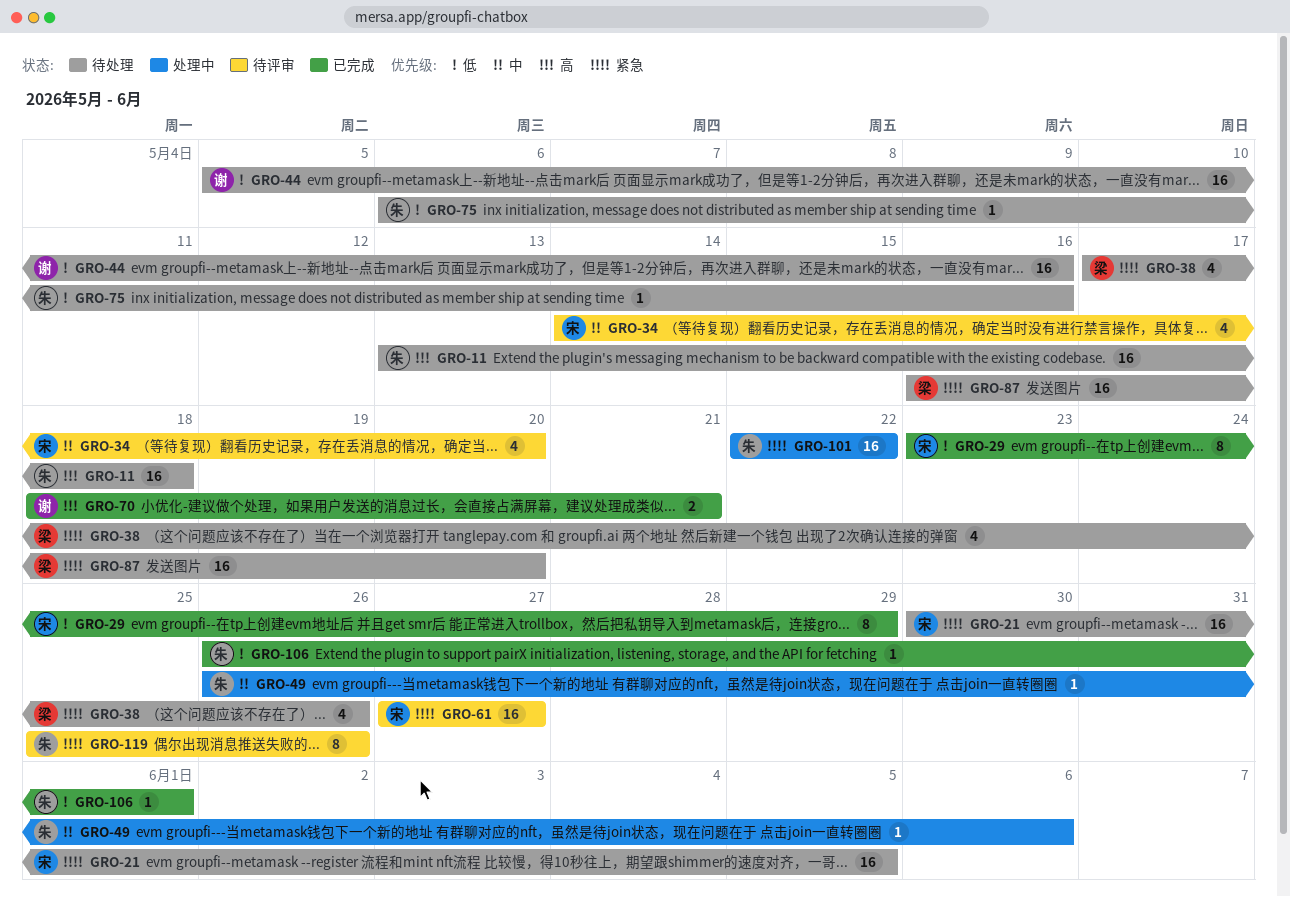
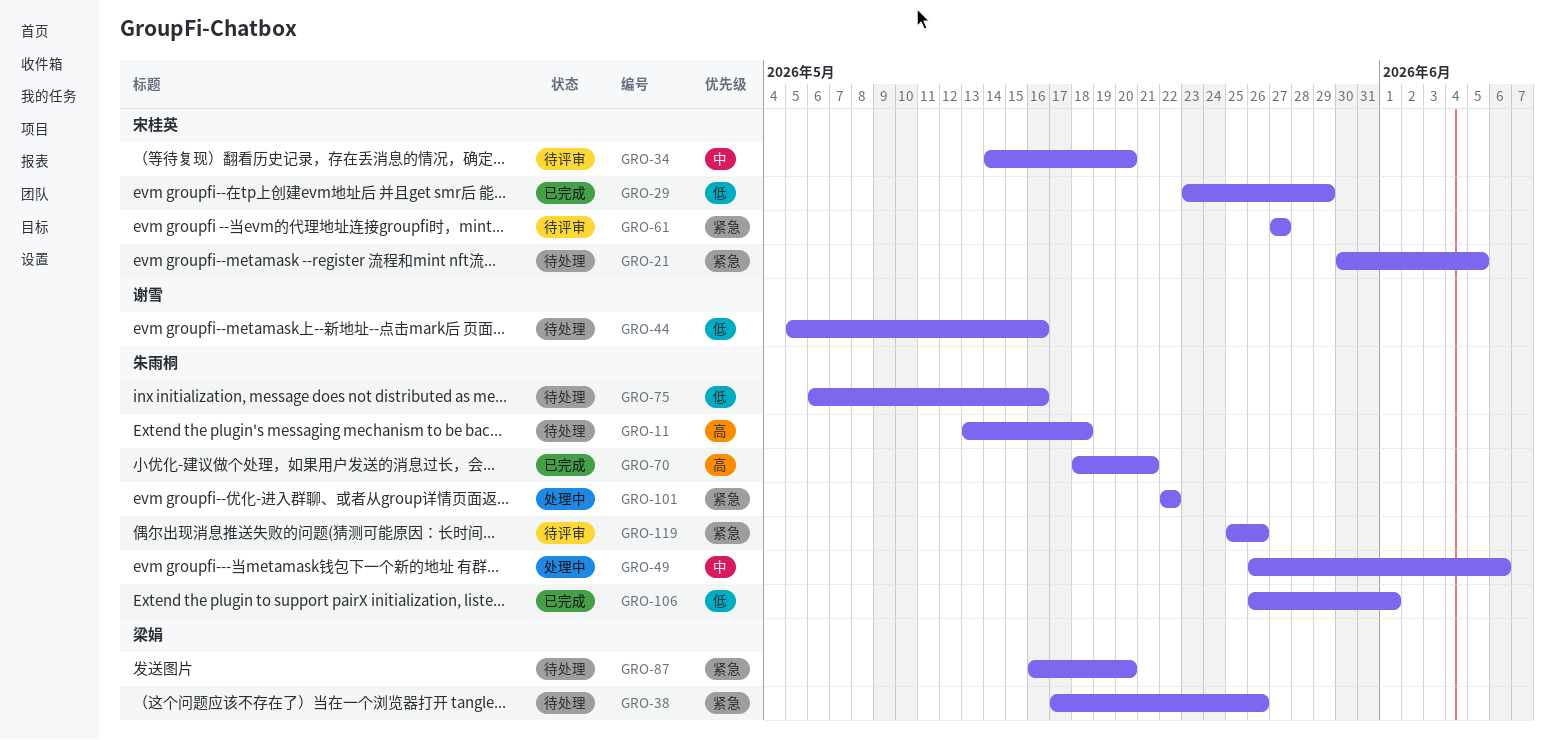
GRO-70, owner: 谢雪 -> 朱雨桐

